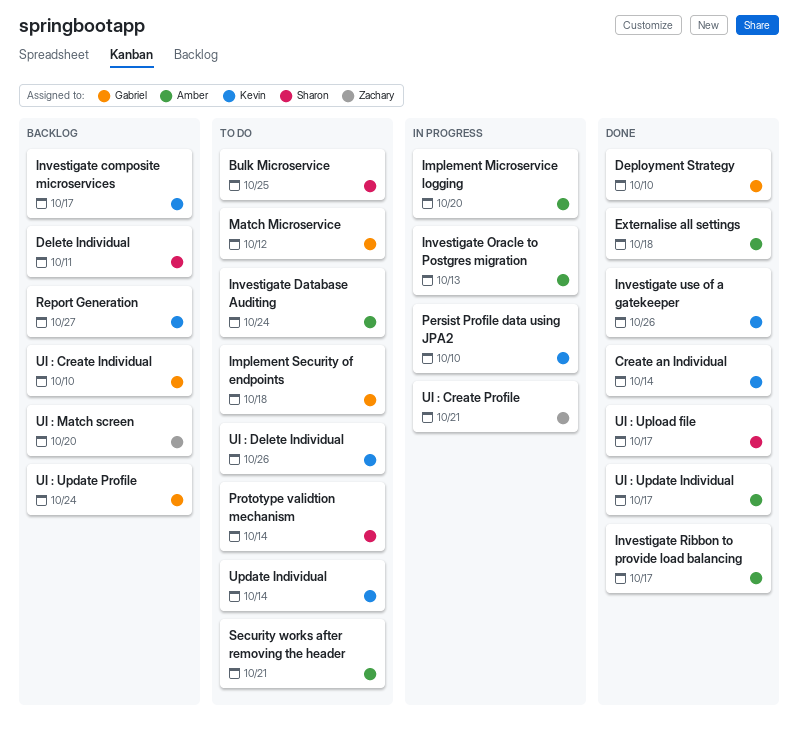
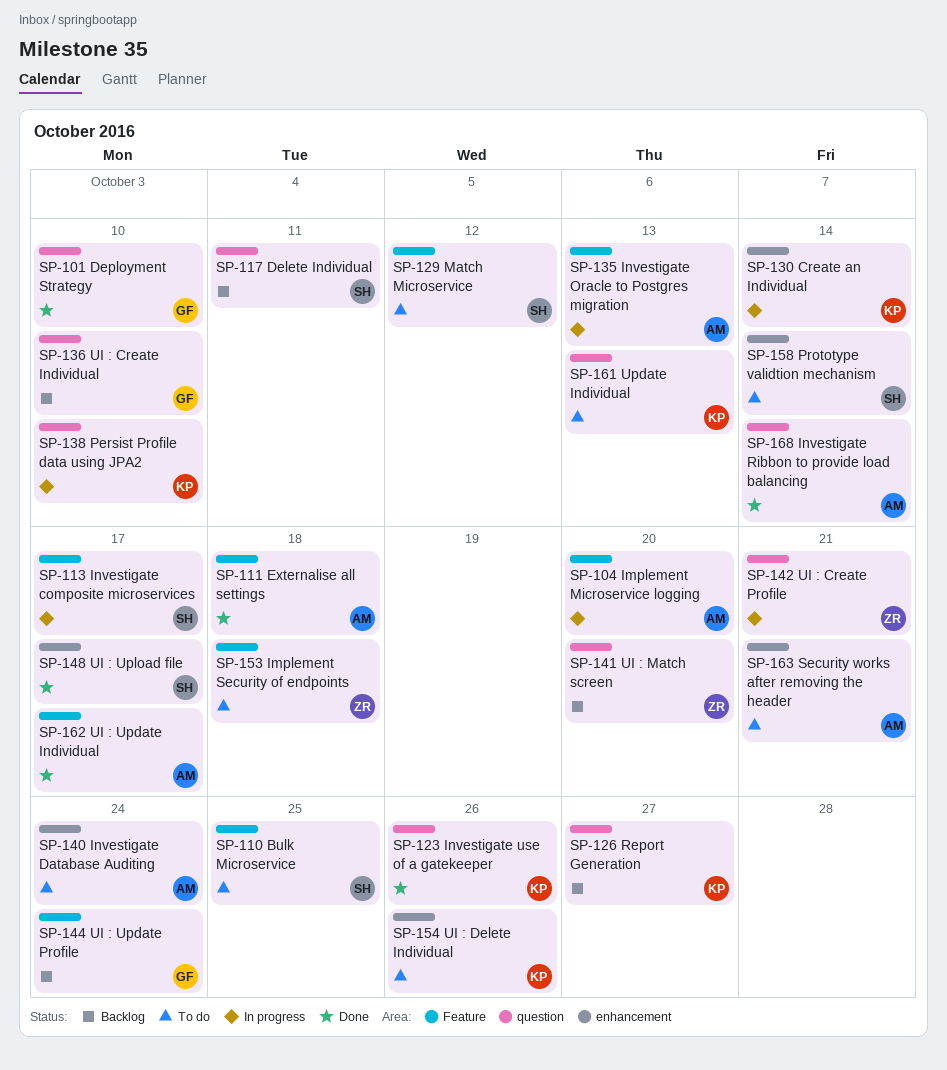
Create an Individual, status: Done -> In progress
Implement Security of endpoints, owner: Gabriel -> Zachary
Investigate composite microservices, status: Backlog -> In progress
Investigate composite microservices, owner: Kevin -> Sharon
Investigate Ribbon to provide load balancing, due: Oct 17 -> Oct 14
Match Microservice, owner: Gabriel -> Sharon
Update Individual, due: Oct 14 -> Oct 13

